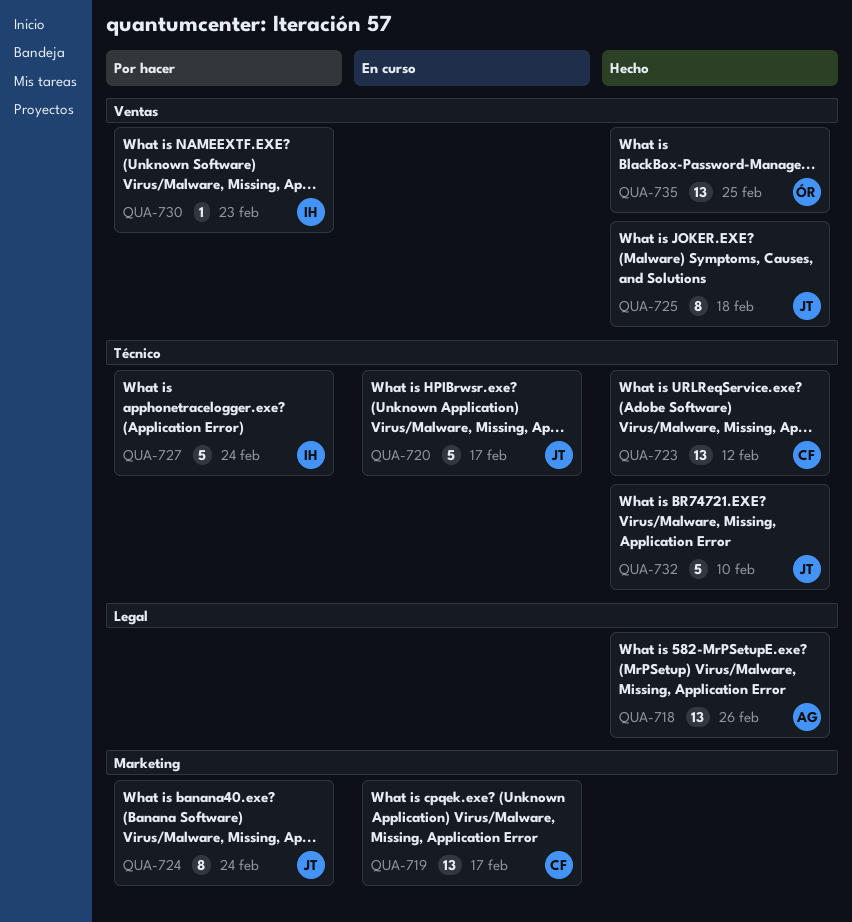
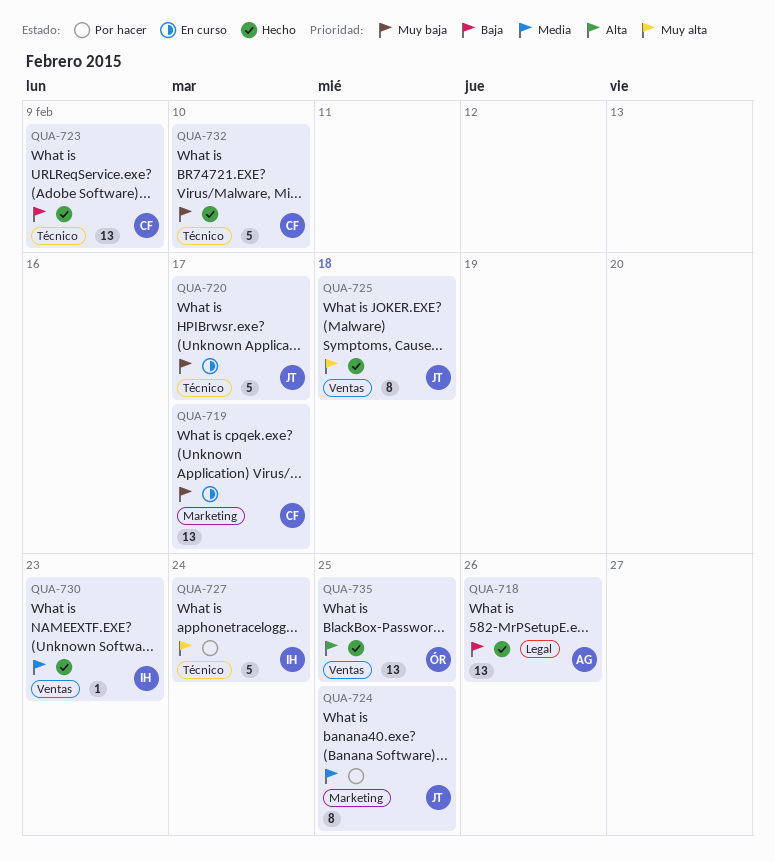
QUA-723, due: Feb 12 -> Feb 9
QUA-724, due: Feb 24 -> Feb 25
QUA-730, status: Por hacer -> Hecho
QUA-732, owner: JT -> CF

